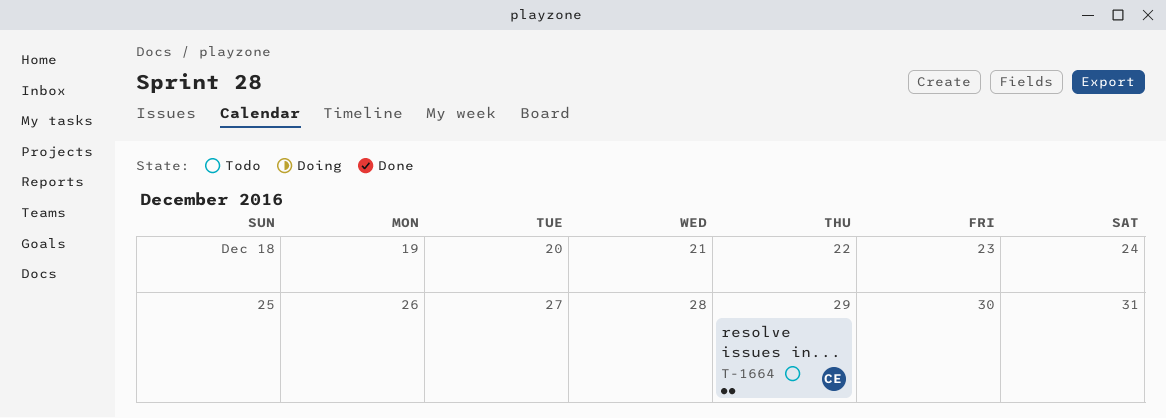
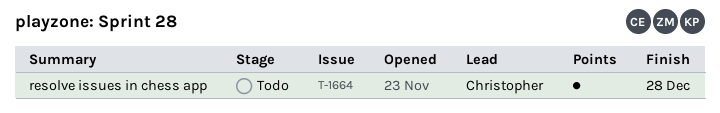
T-1664, estimate: 2 -> 1
T-1664, due: Dec 29 -> Dec 28

